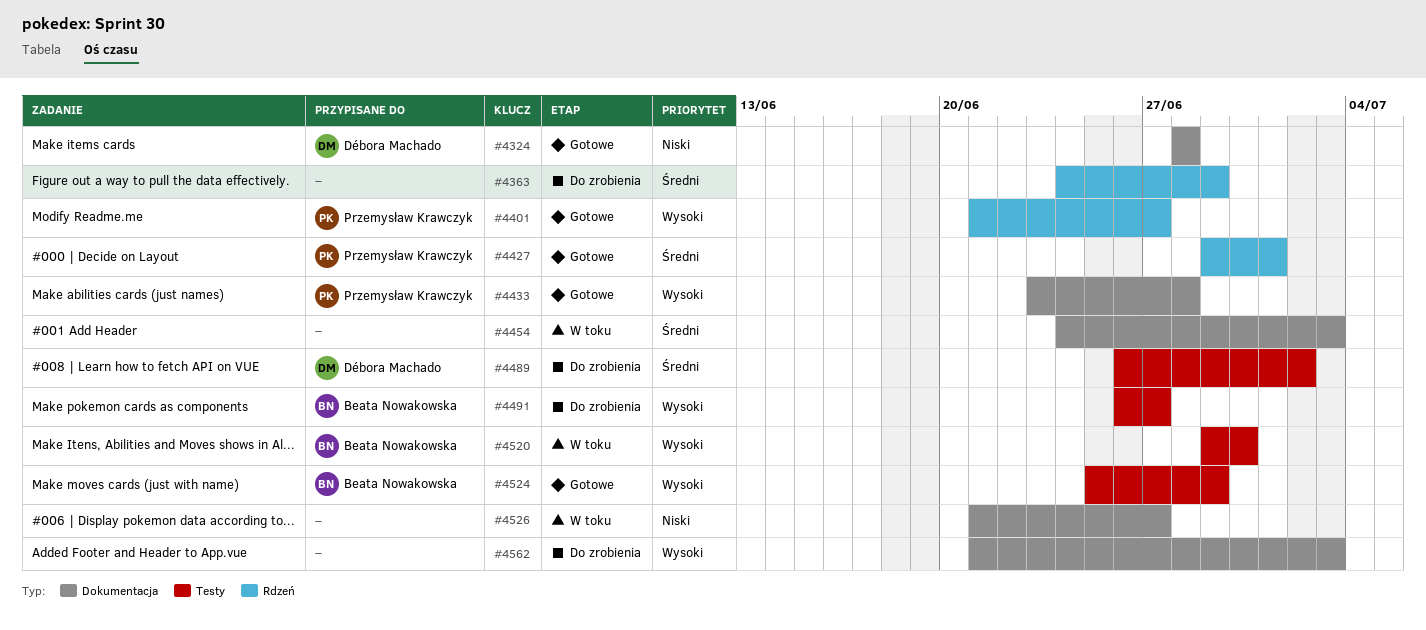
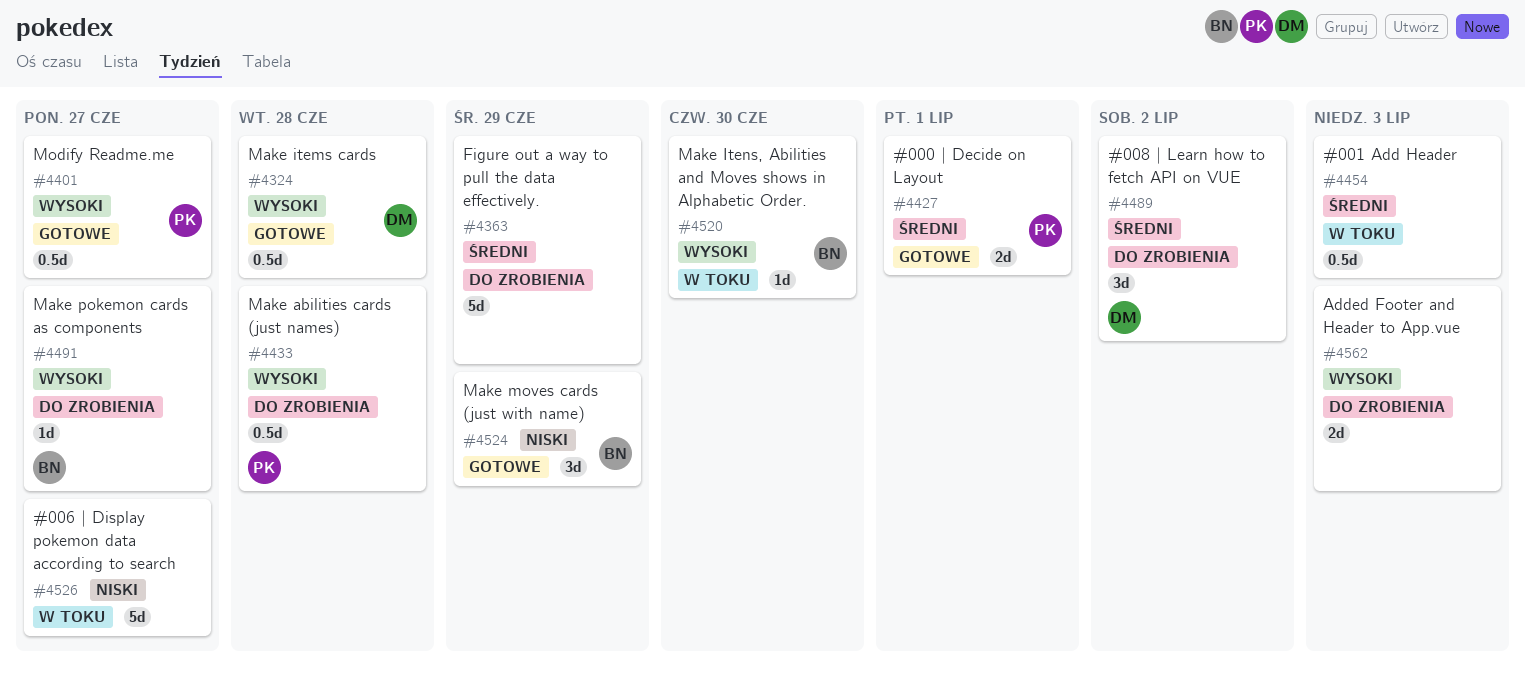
#4324, priority: Niski -> Wysoki
#4433, status: Gotowe -> Do zrobienia
#4524, priority: Wysoki -> Niski

